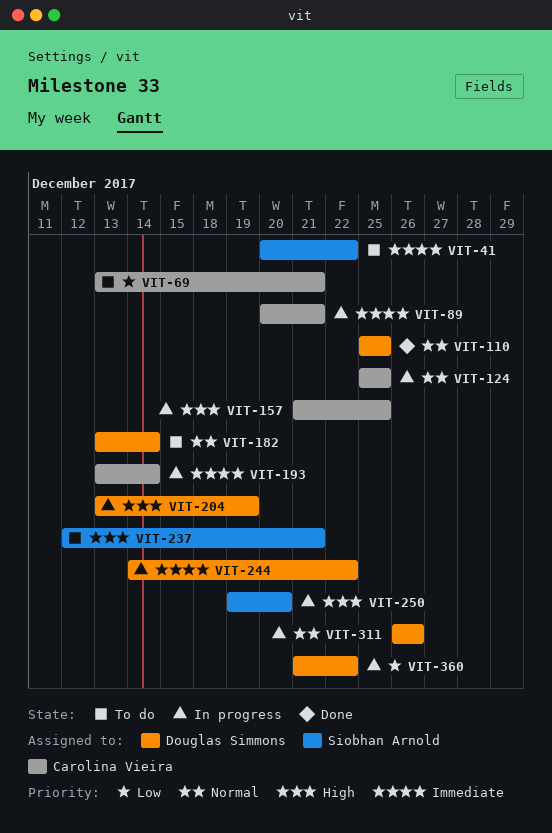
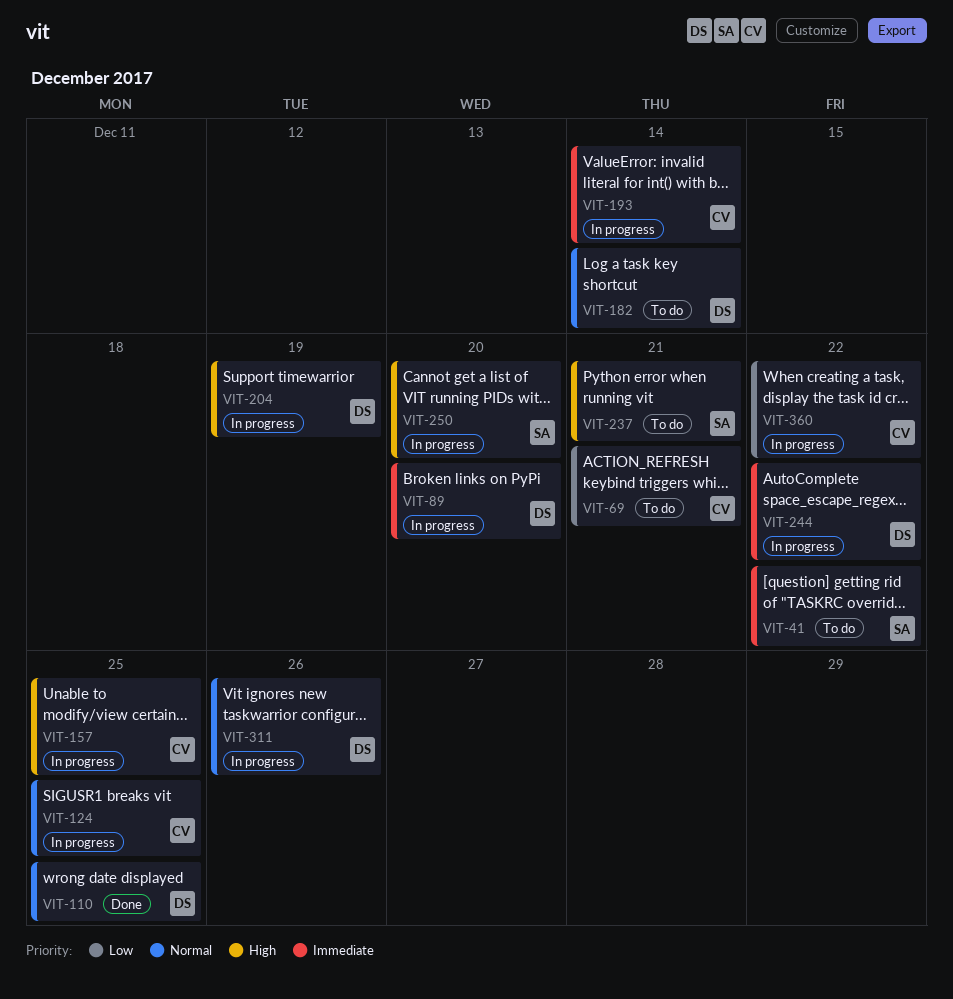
VIT-89, owner: Carolina Vieira -> Douglas Simmons
VIT-89, due: Dec 21 -> Dec 20
VIT-360, owner: Douglas Simmons -> Carolina Vieira

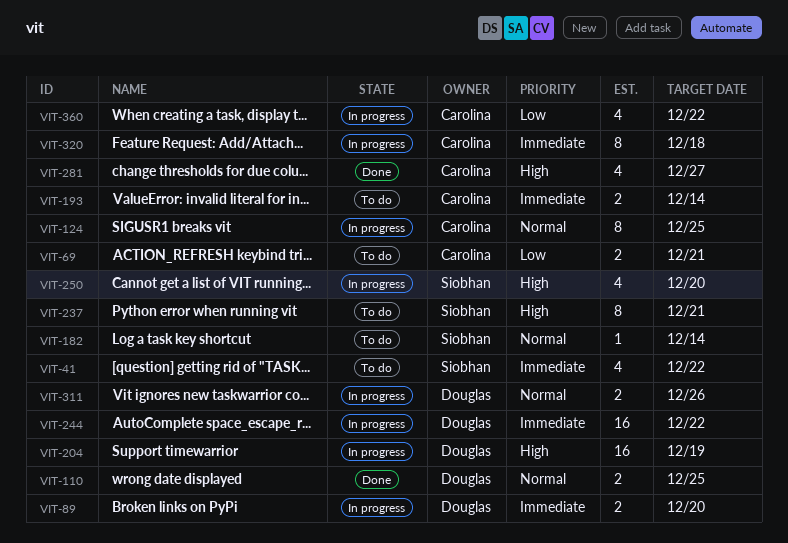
VIT-157: present -> none
VIT-182, owner: Douglas -> Siobhan
VIT-193, status: In progress -> To do
VIT-281: none -> present
VIT-320: none -> present

